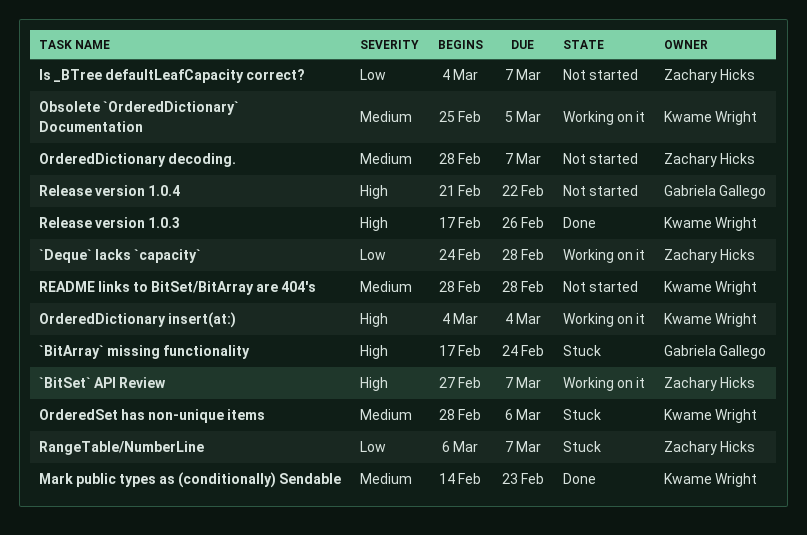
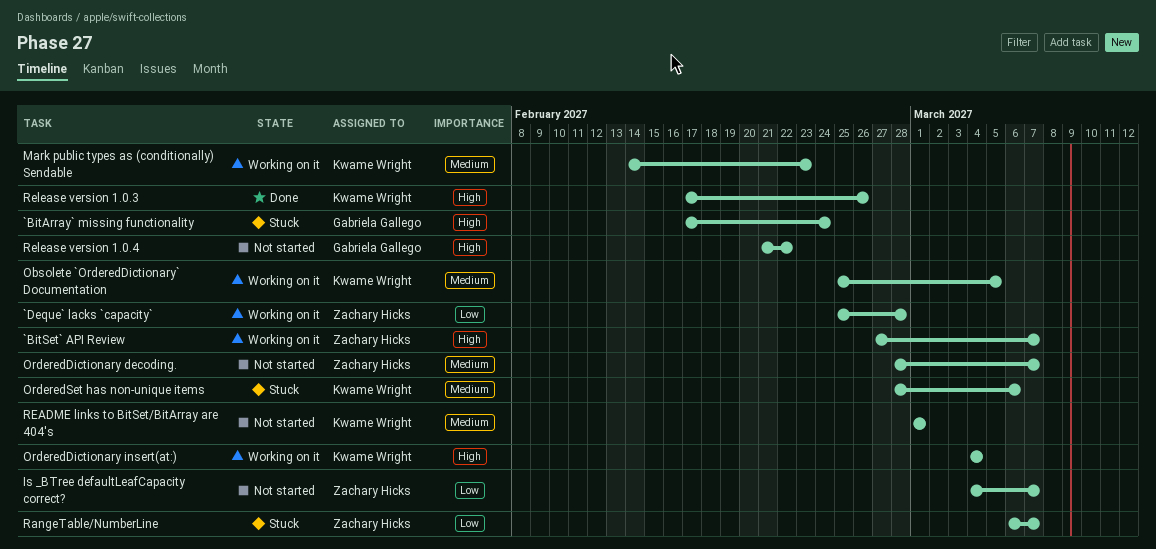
`Deque` lacks `capacity`, start: Feb 24 -> Feb 25
Mark public types as (conditionally) Sendable, status: Done -> Working on it
README links to BitSet/BitArray are 404's, start: Feb 28 -> Mar 1
README links to BitSet/BitArray are 404's, due: Feb 28 -> Mar 1

